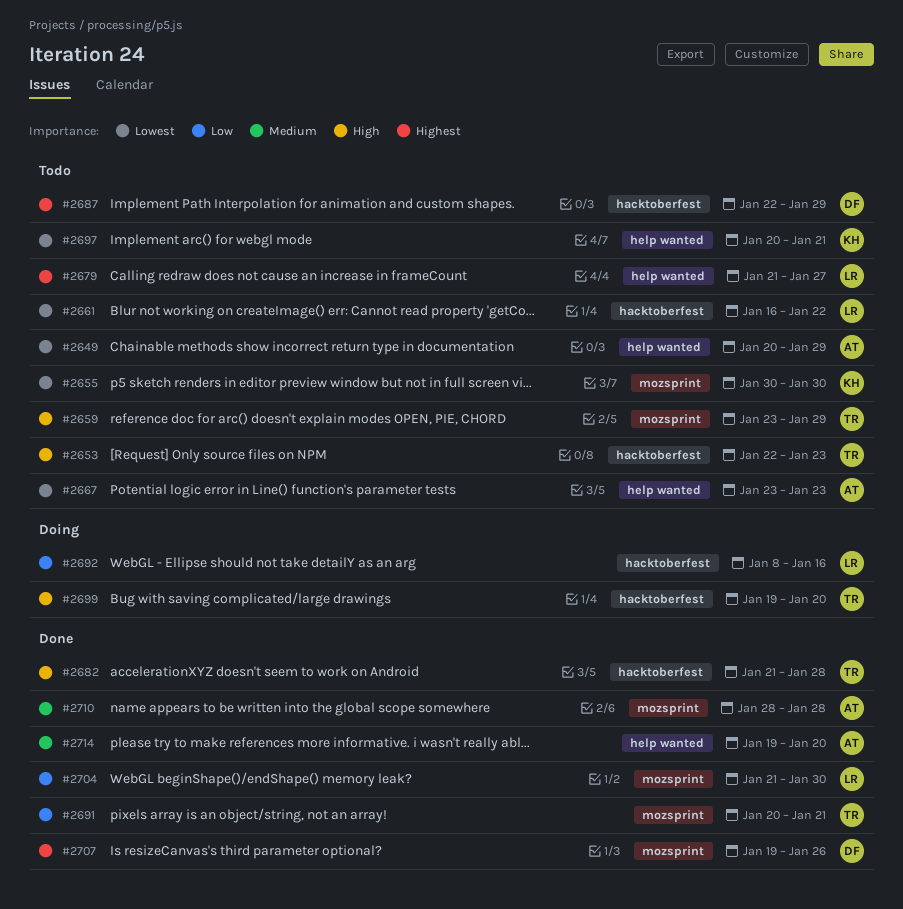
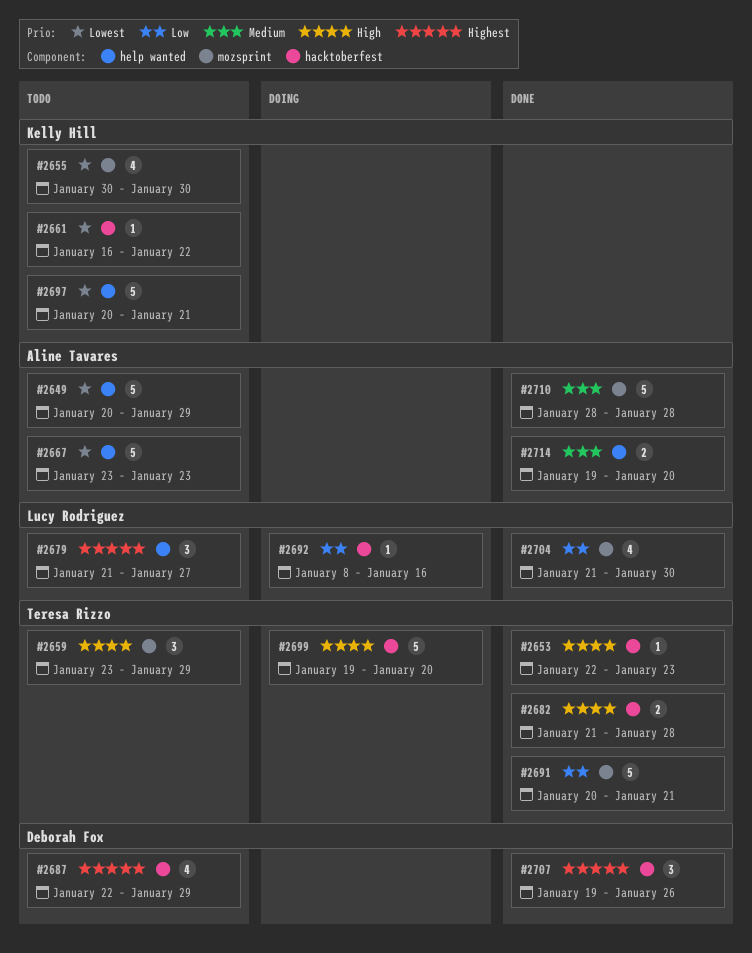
#2653, status: Todo -> Done
#2661, owner: Lucy Rodriguez -> Kelly Hill
#2707, label: mozsprint -> hacktoberfest

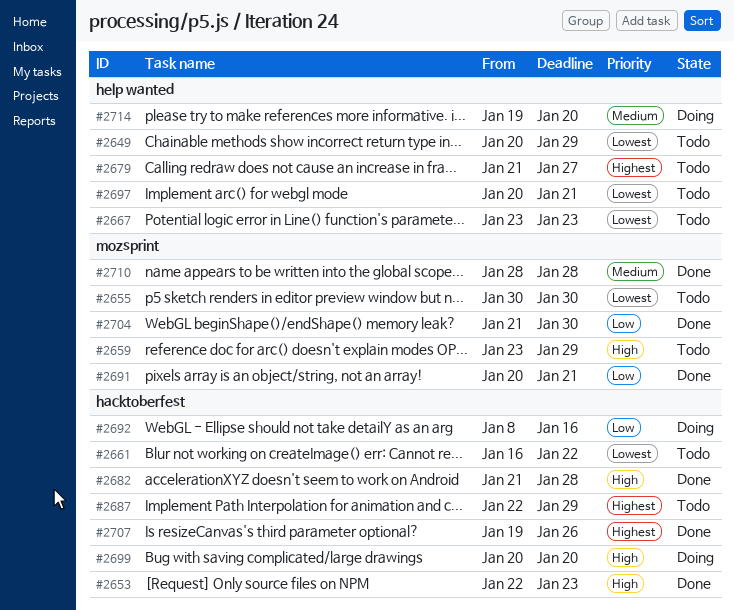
#2699, start: Jan 19 -> Jan 20
#2714, status: Done -> Doing

